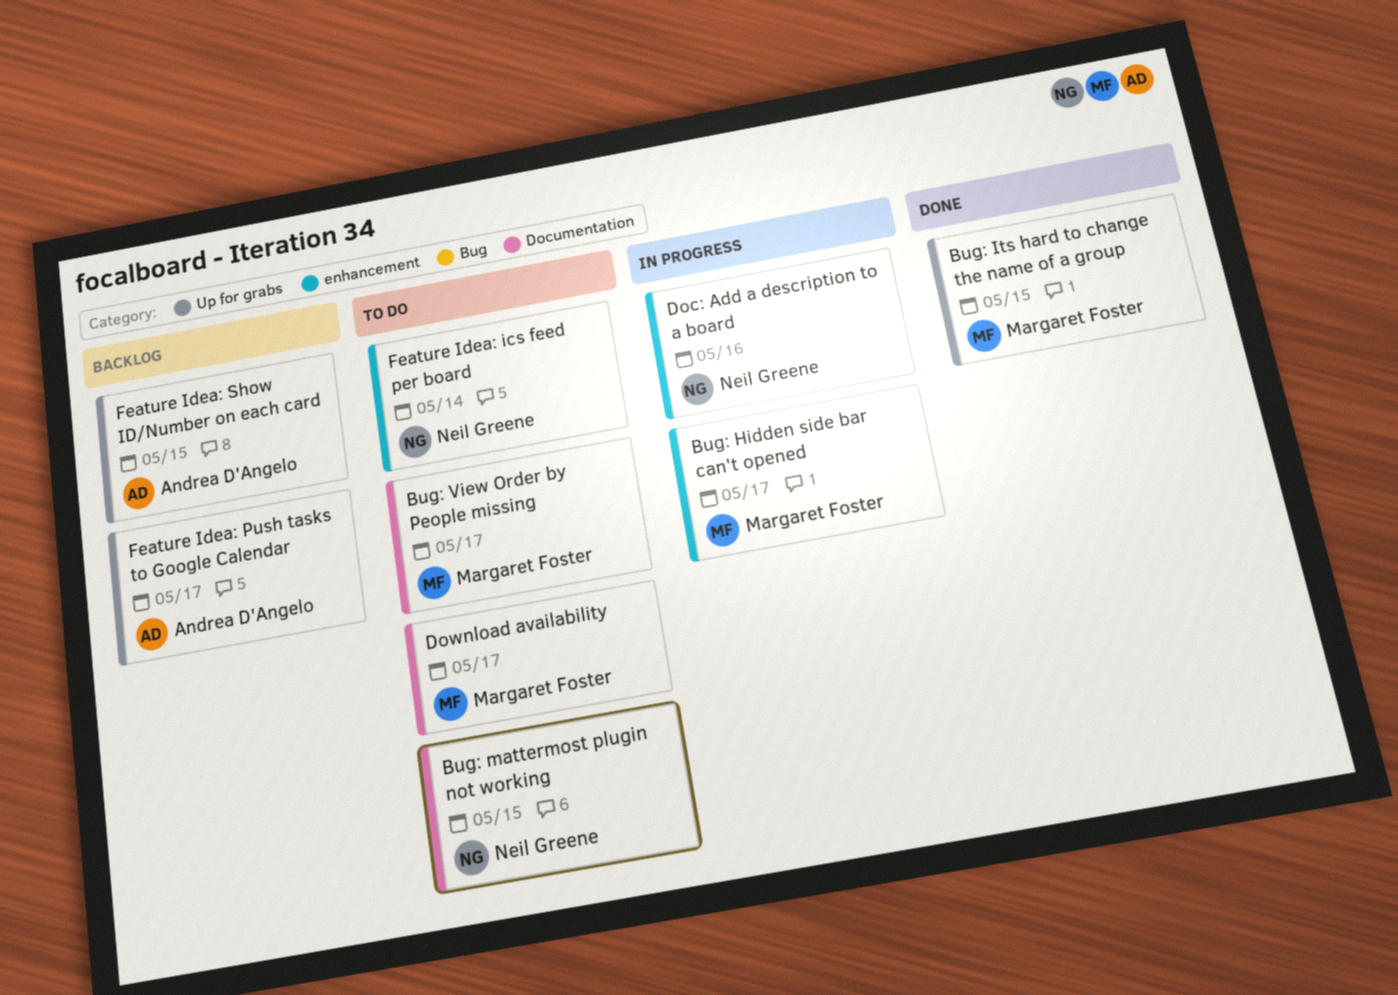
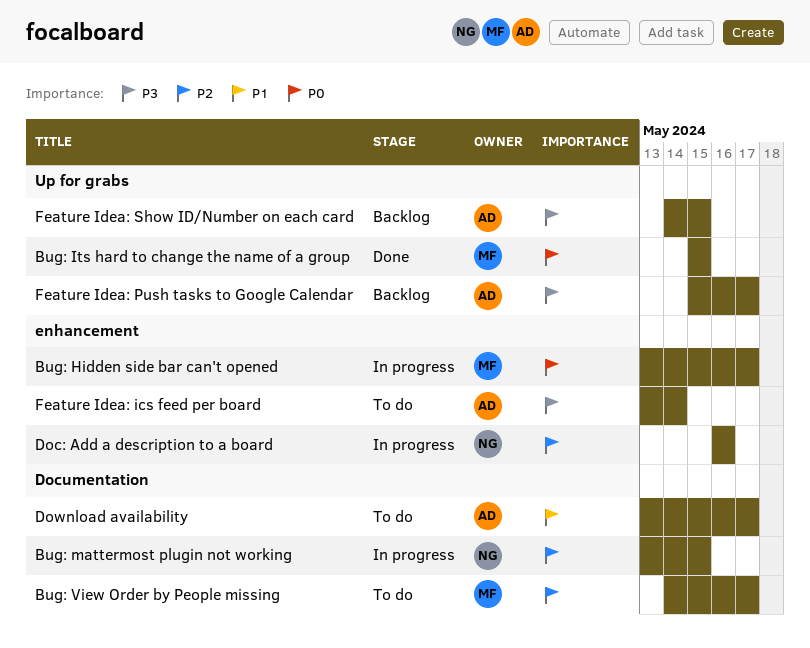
Bug: mattermost plugin not working, status: To do -> In progress
Download availability, owner: Margaret Foster -> Andrea D'Angelo
Feature Idea: ics feed per board, owner: Neil Greene -> Andrea D'Angelo

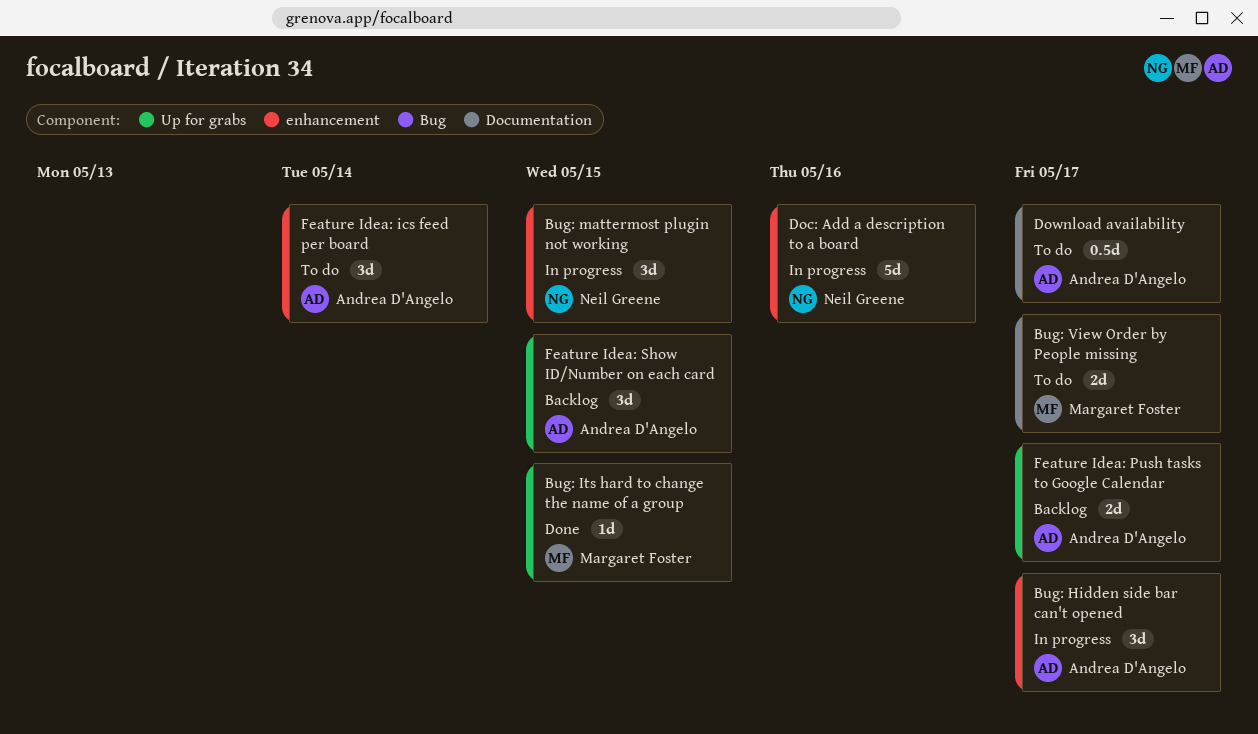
Bug: Hidden side bar can't opened, owner: Margaret Foster -> Andrea D'Angelo
Bug: mattermost plugin not working, label: Documentation -> enhancement

